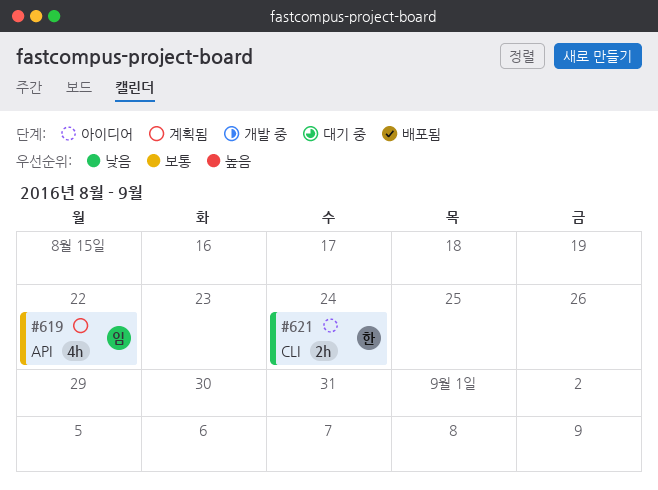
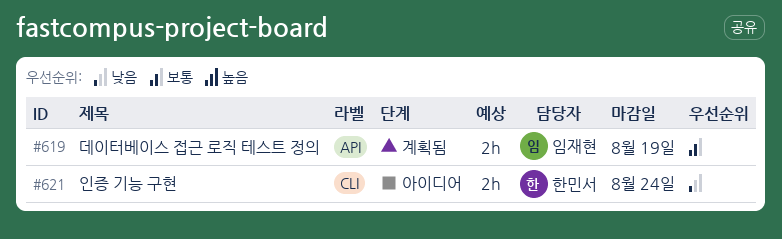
#619, estimate: 4h -> 2h
#619, due: Aug 22 -> Aug 19

